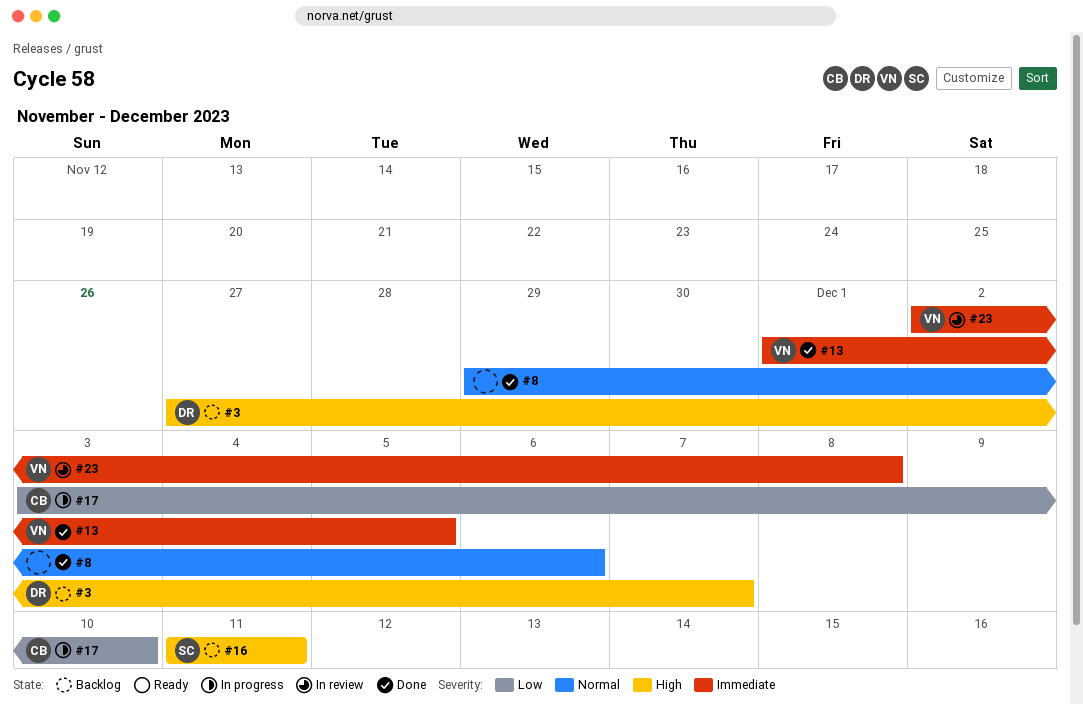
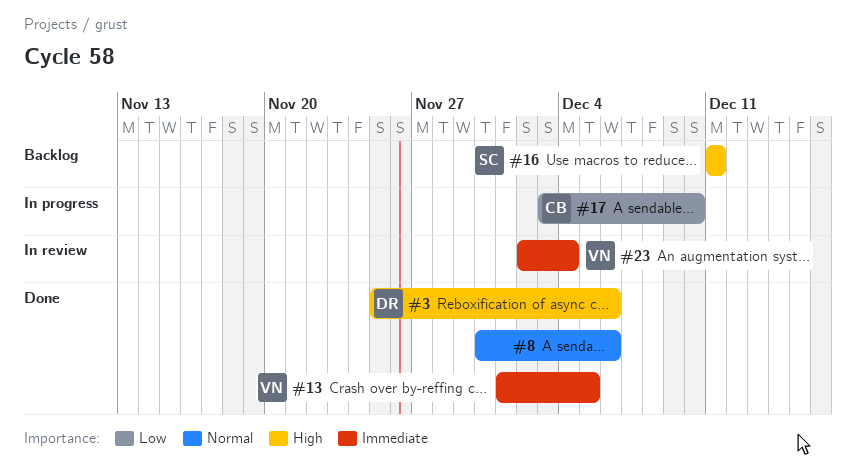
#3, status: Backlog -> Done
#3, start: Nov 27 -> Nov 25
#3, due: Dec 7 -> Dec 6
#8, start: Nov 29 -> Nov 30
#23, due: Dec 8 -> Dec 4

